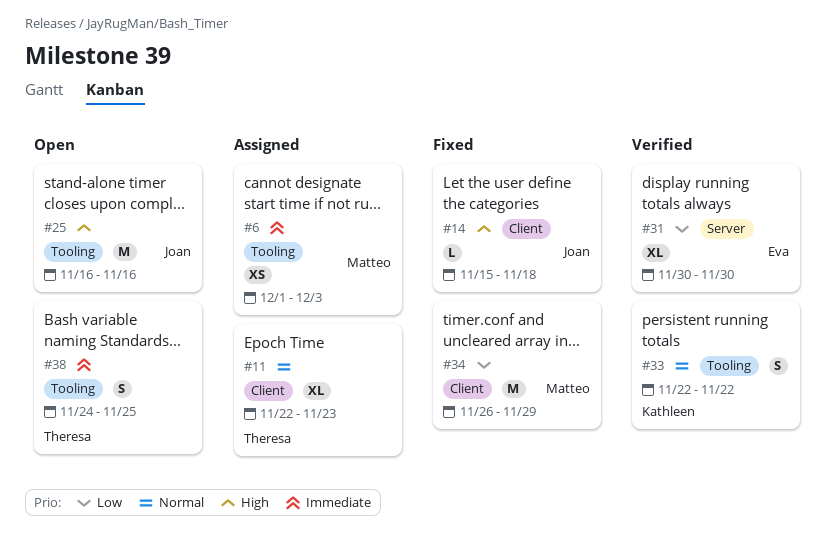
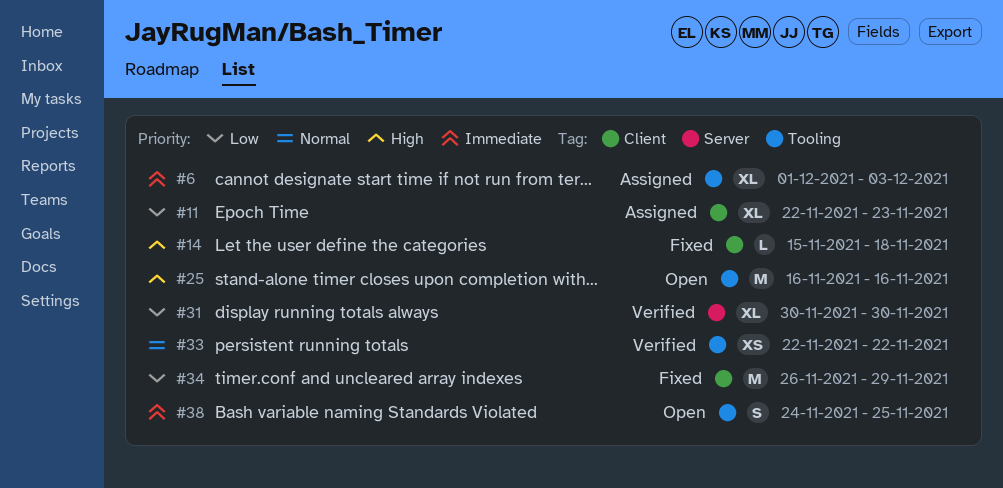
#6, estimate: XS -> XL
#11, priority: Normal -> Low
#33, estimate: S -> XS

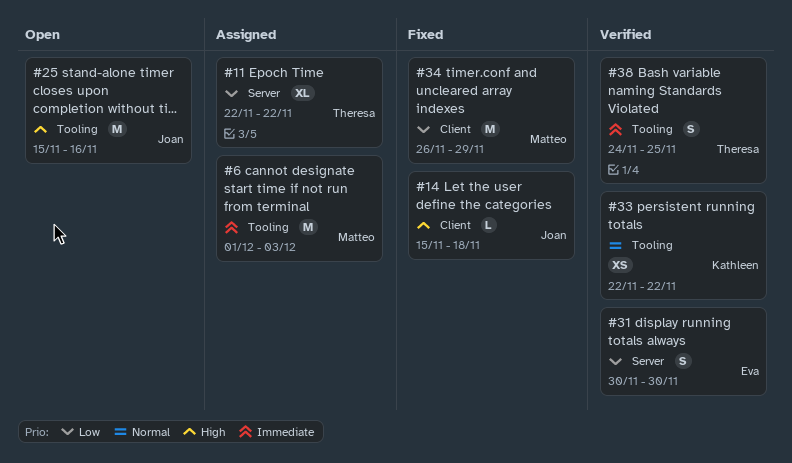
#6, estimate: XL -> M
#11, label: Client -> Server
#11, due: Nov 23 -> Nov 22
#25, start: Nov 16 -> Nov 15
#31, estimate: XL -> S
#38, status: Open -> Verified

